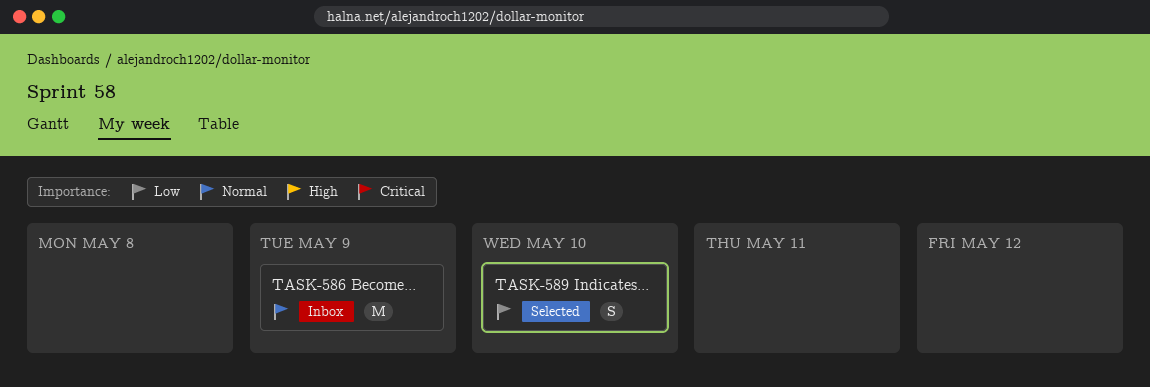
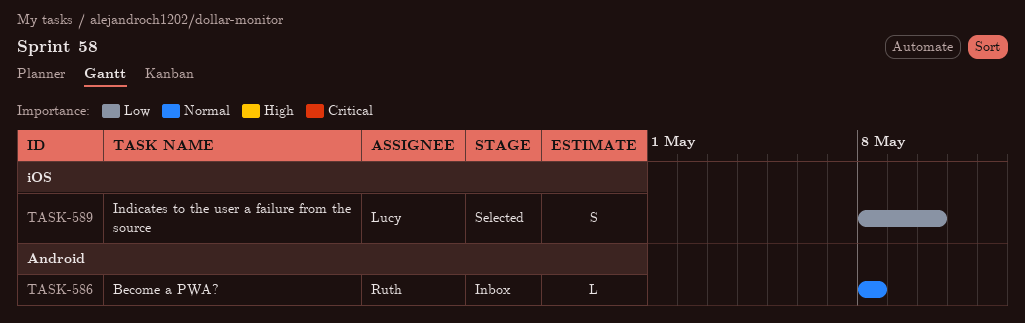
TASK-586, estimate: M -> L
TASK-586, due: May 9 -> May 8

